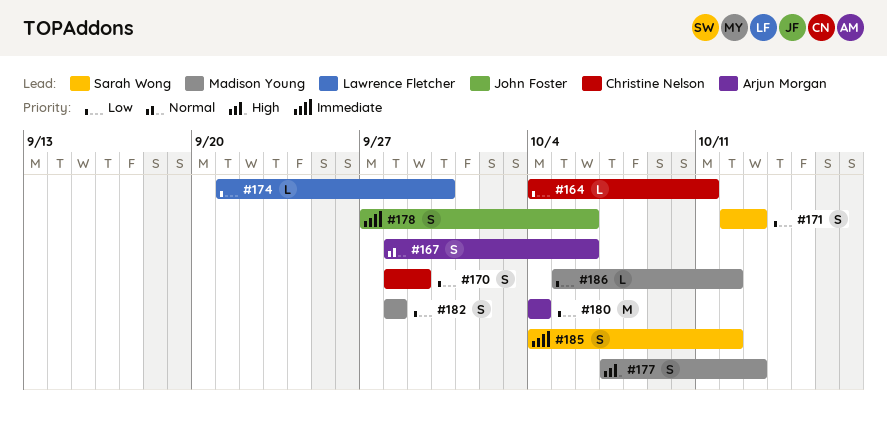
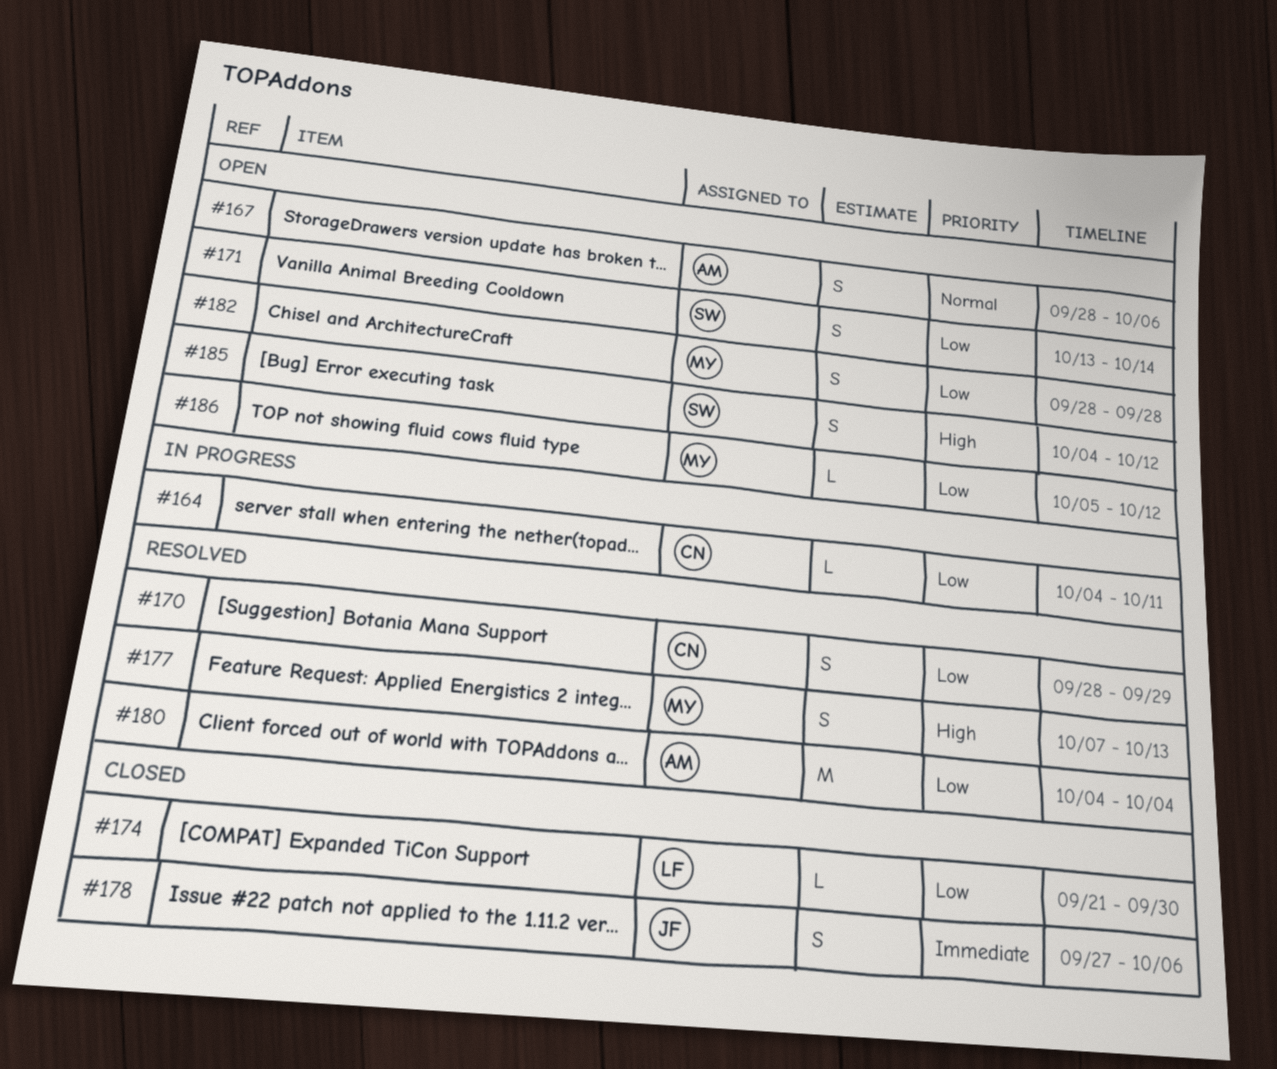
#171, start: Oct 12 -> Oct 13
#171, due: Oct 13 -> Oct 14
#185, priority: Immediate -> High

